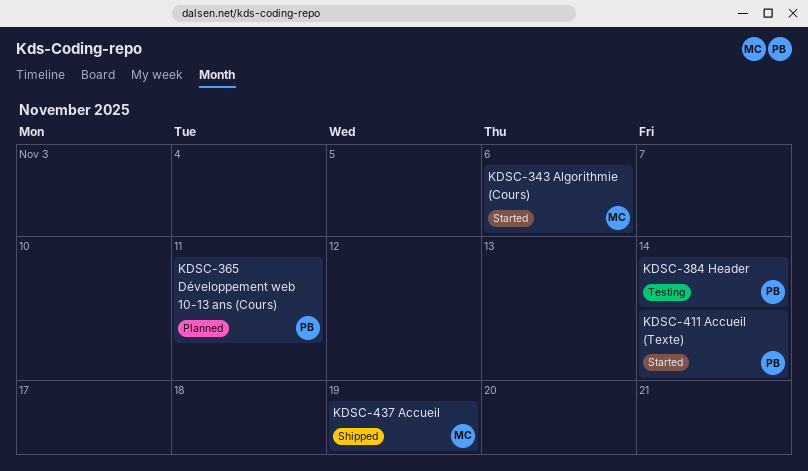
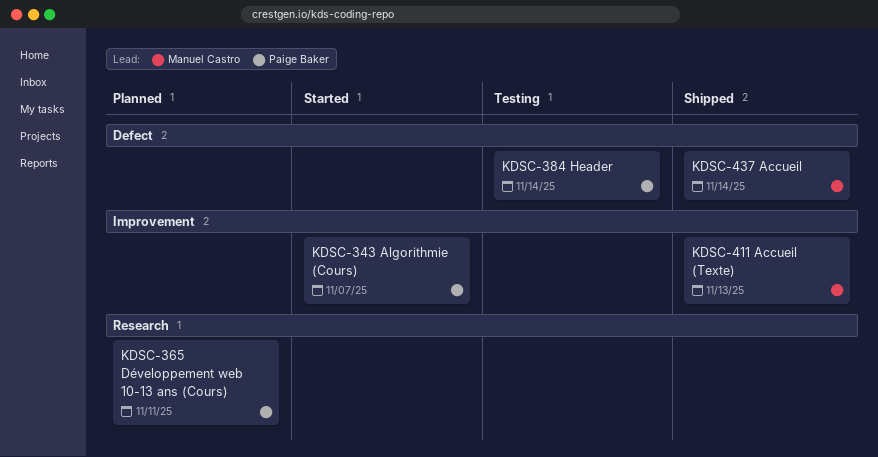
KDSC-343, owner: Manuel Castro -> Paige Baker
KDSC-343, due: Nov 6 -> Nov 7
KDSC-411, status: Started -> Shipped
KDSC-411, owner: Paige Baker -> Manuel Castro
KDSC-411, due: Nov 14 -> Nov 13
KDSC-437, due: Nov 19 -> Nov 14

